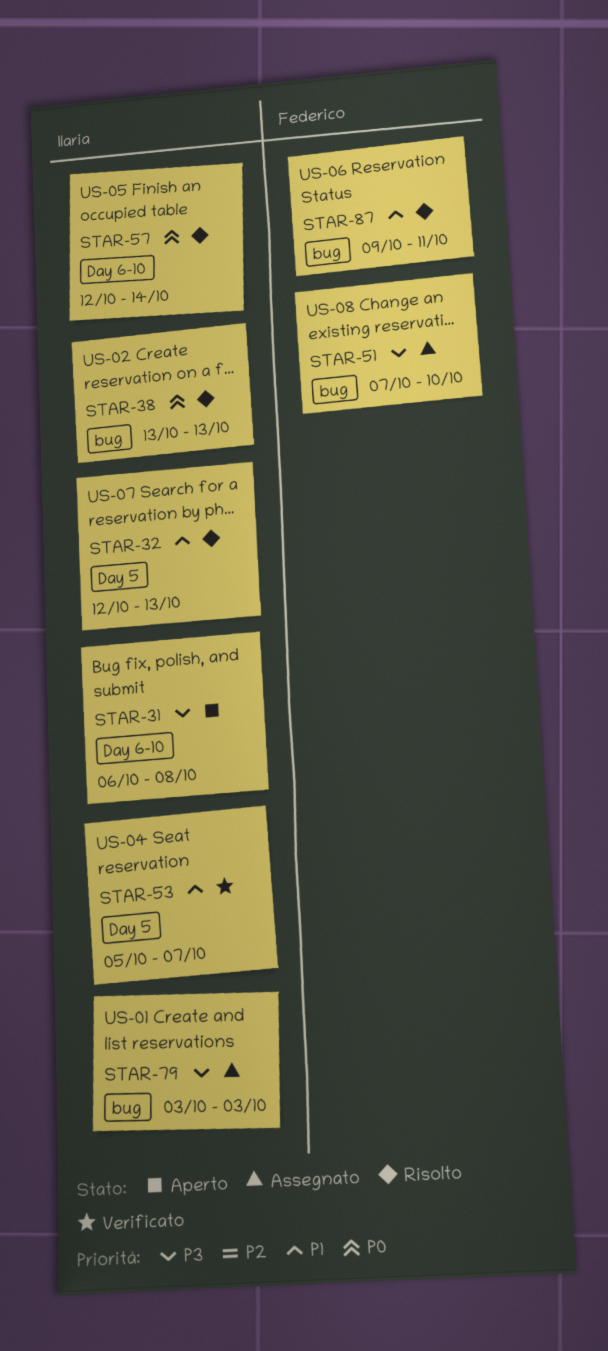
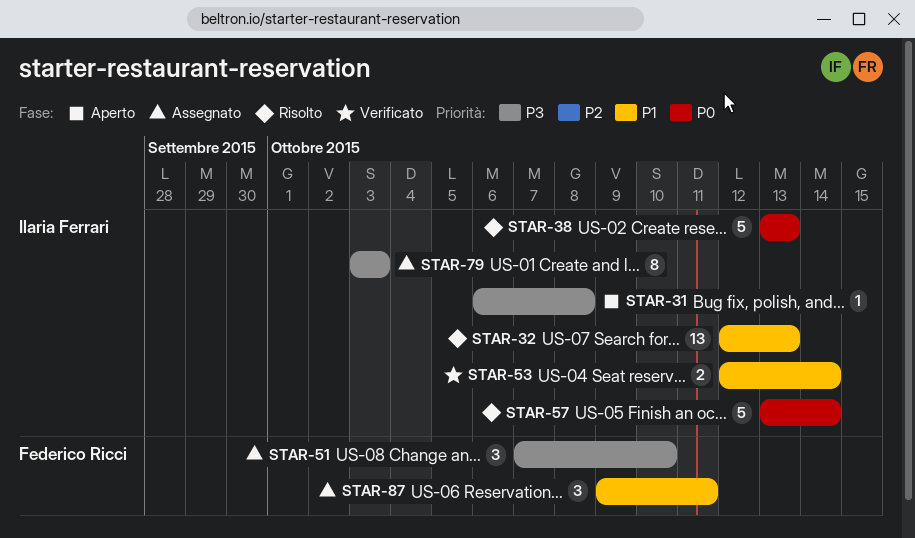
STAR-53, start: Oct 5 -> Oct 12
STAR-53, due: Oct 7 -> Oct 14
STAR-57, start: Oct 12 -> Oct 13
STAR-87, status: Risolto -> Assegnato

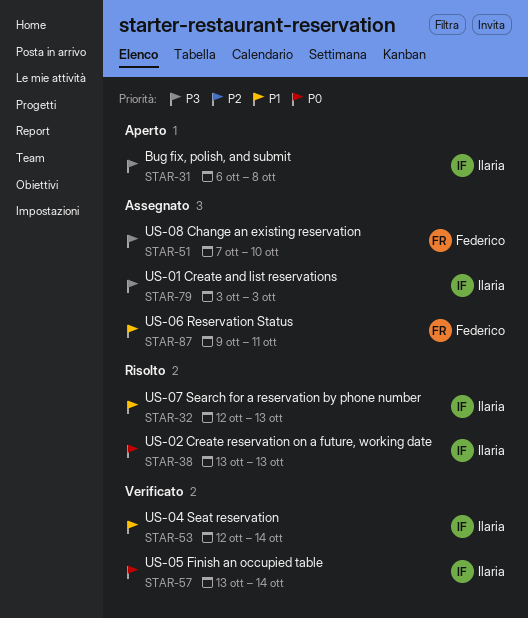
STAR-57, status: Risolto -> Verificato

